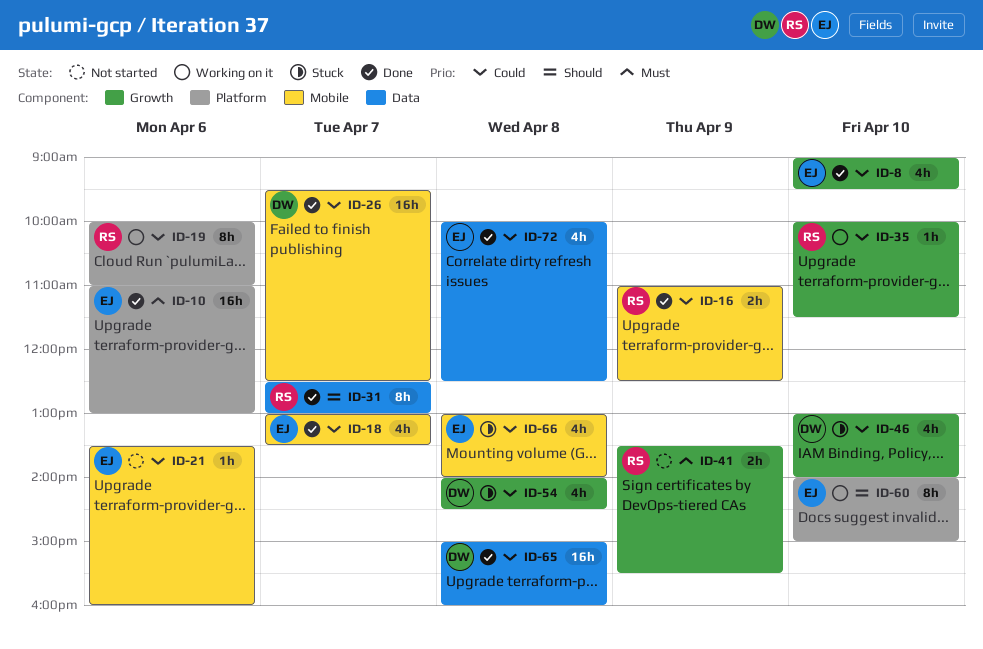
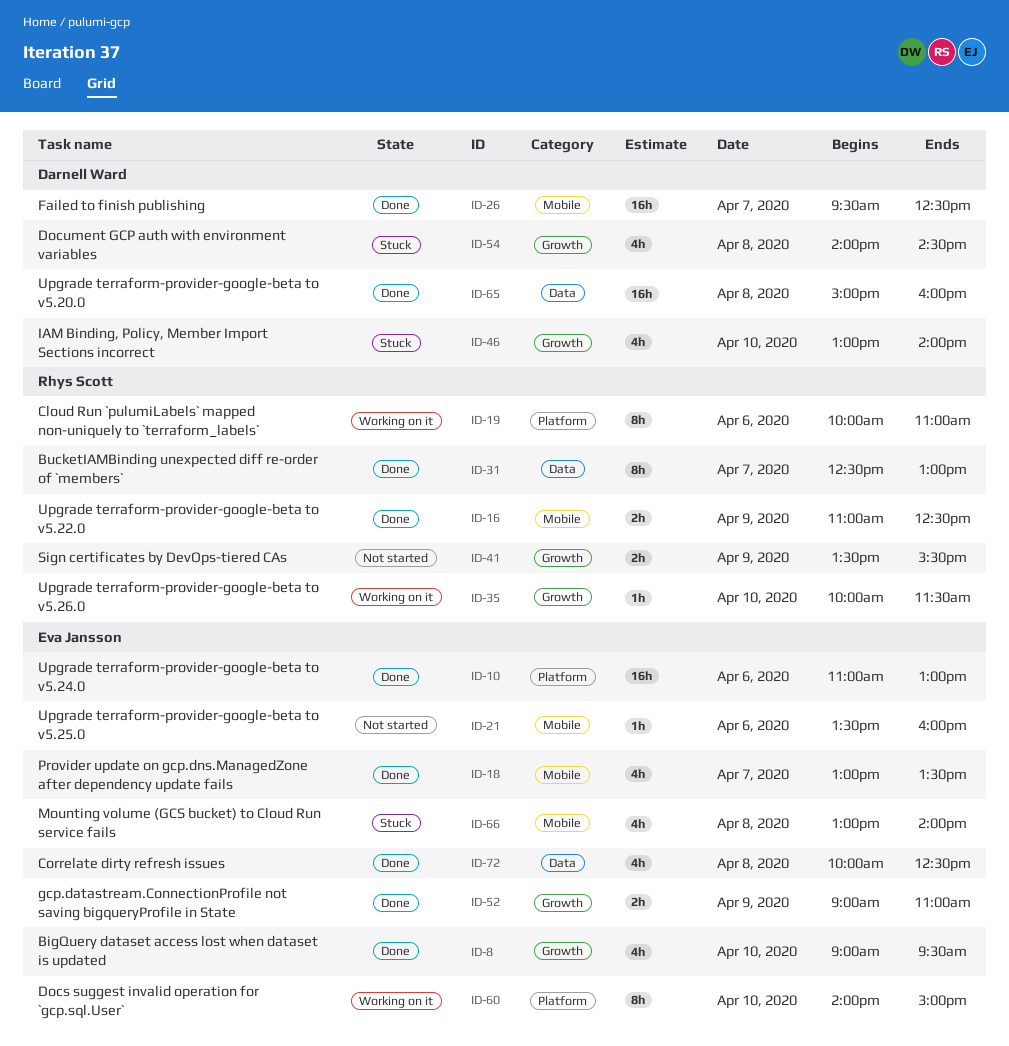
ID-52: none -> present

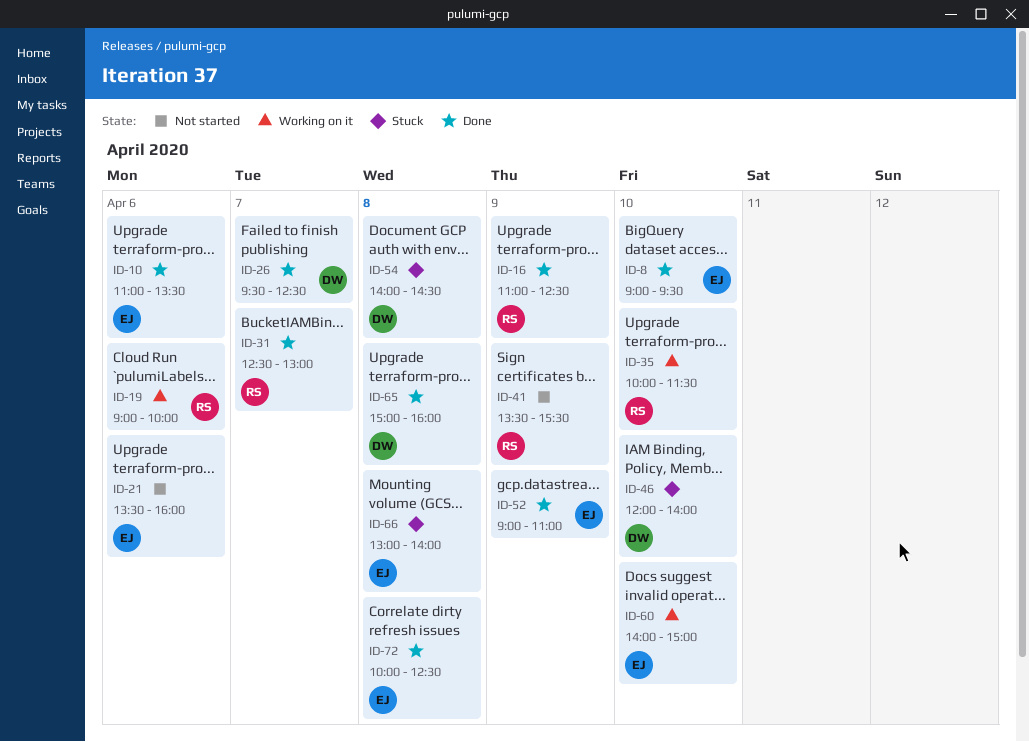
ID-10, ends: 13:00 -> 13:30
ID-18: present -> none
ID-19, begins: 10:00 -> 09:00
ID-19, ends: 11:00 -> 10:00
ID-46, begins: 13:00 -> 12:00

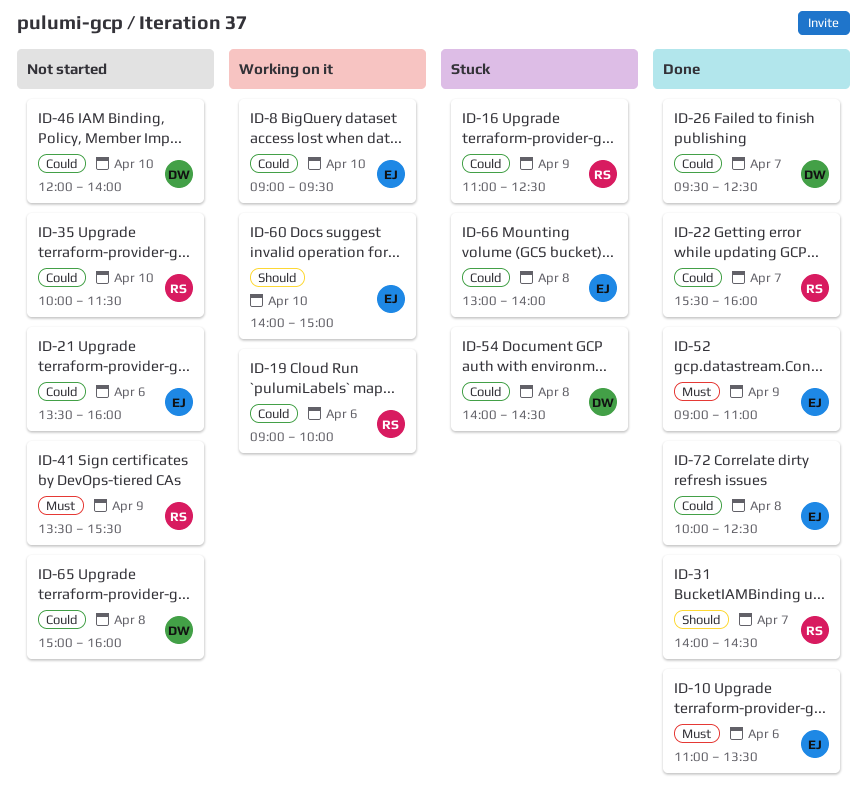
ID-8, status: Done -> Working on it
ID-16, status: Done -> Stuck
ID-22: none -> present
ID-31, begins: 12:30 -> 14:00
ID-31, ends: 13:00 -> 14:30
ID-35, status: Working on it -> Not started
ID-46, status: Stuck -> Not started
ID-65, status: Done -> Not started

